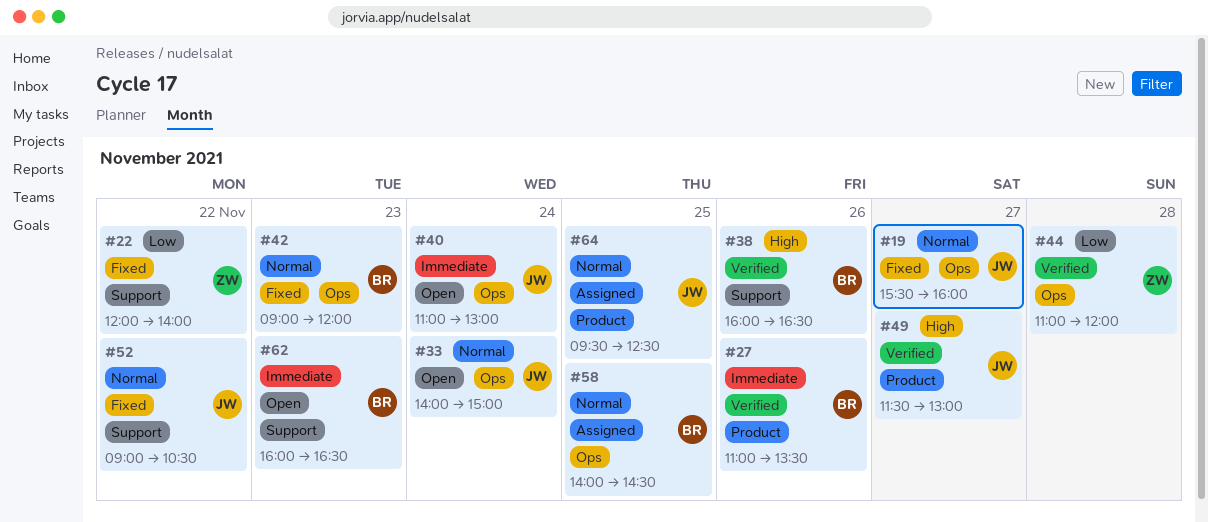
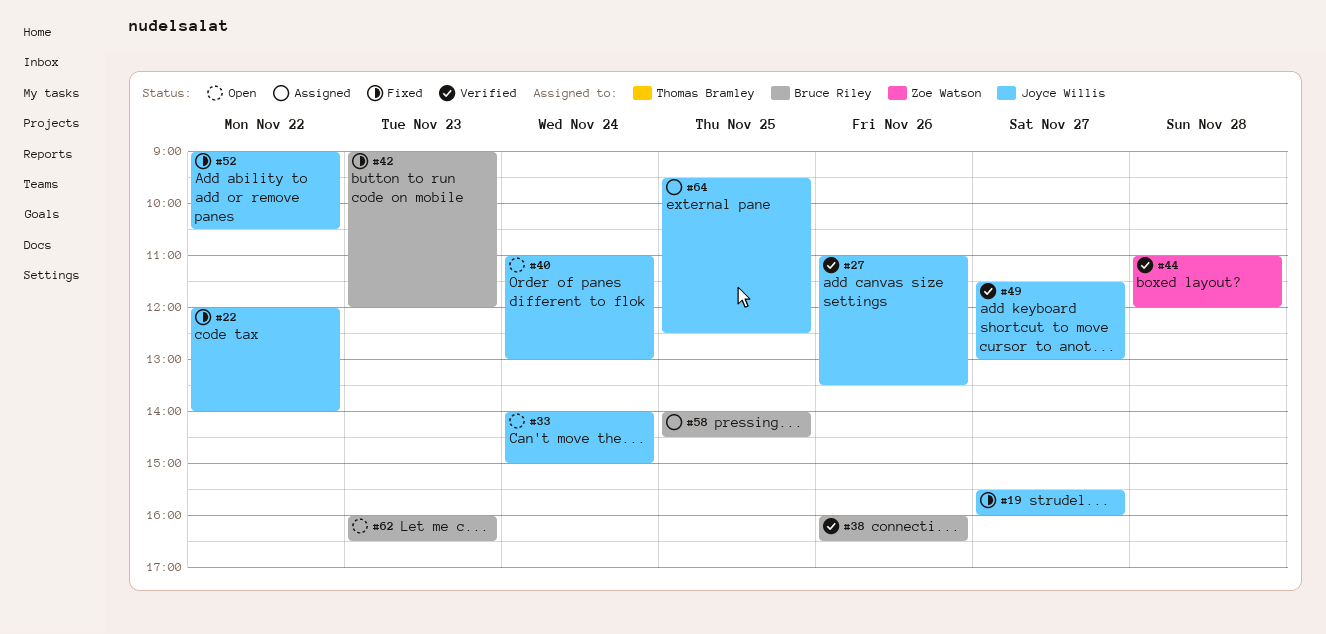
#22, owner: Zoe Watson -> Joyce Willis
#27, owner: Bruce Riley -> Joyce Willis

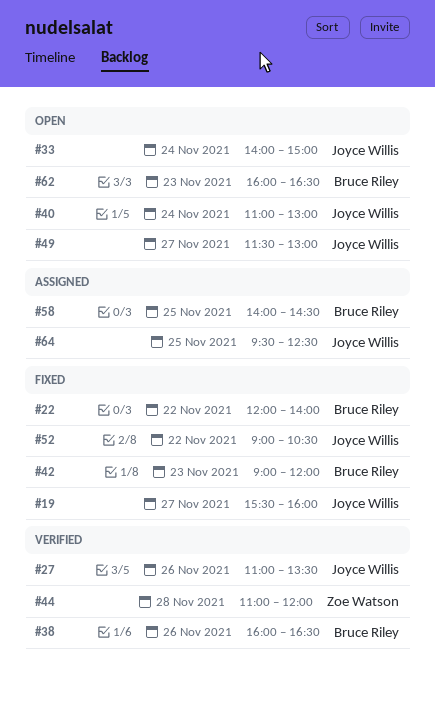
#22, owner: Joyce Willis -> Bruce Riley
#49, status: Verified -> Open

